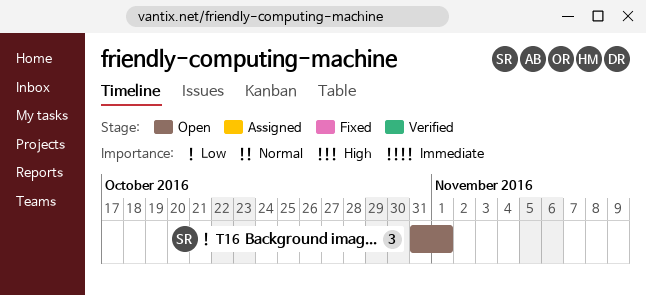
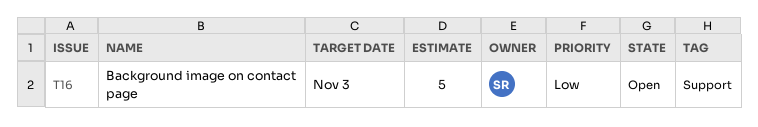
T16, estimate: 3 -> 5
T16, due: Nov 1 -> Nov 3

